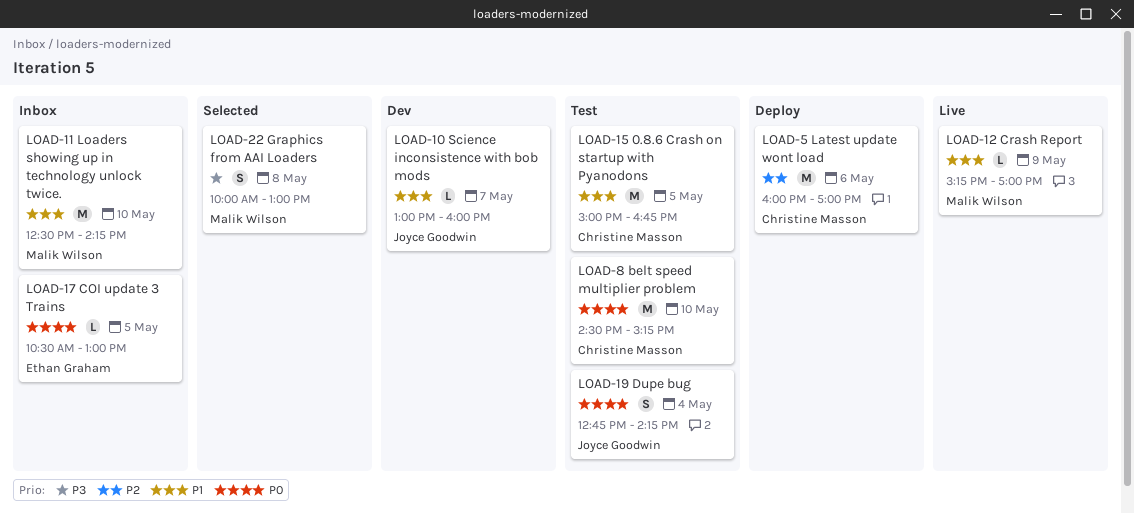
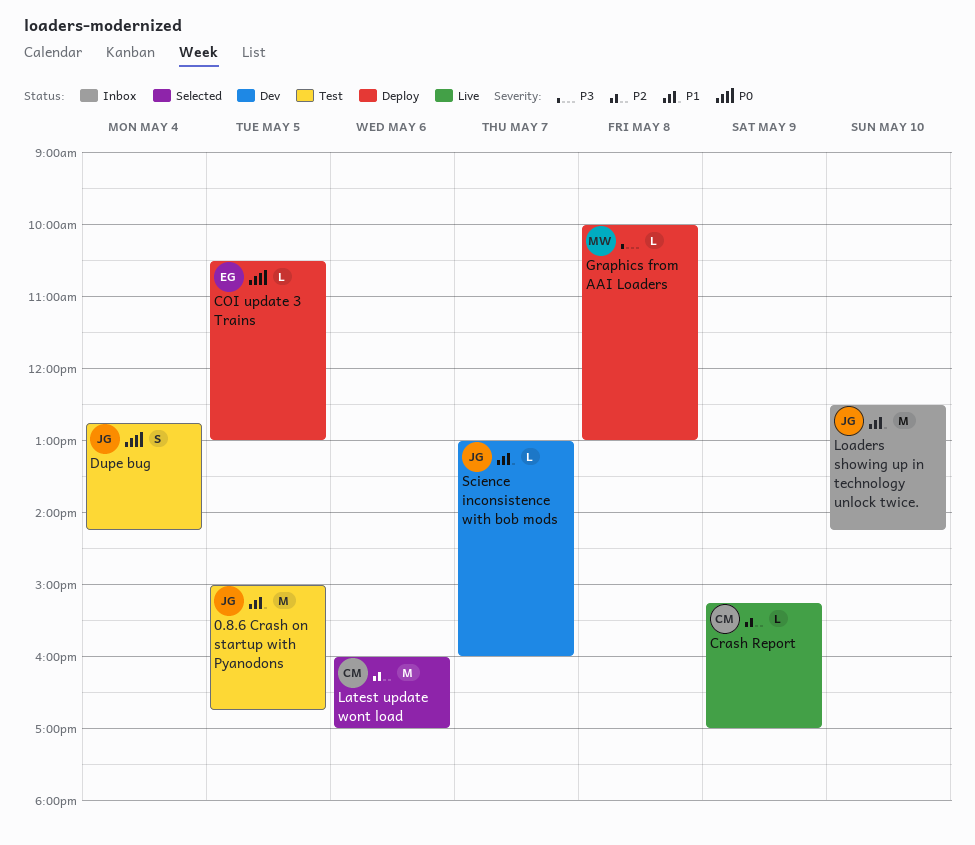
0.8.6 Crash on startup with Pyanodons, owner: Christine Masson -> Joyce Goodwin
belt speed multiplier problem: present -> none
COI update 3 Trains, status: Inbox -> Deploy
Crash Report, owner: Malik Wilson -> Christine Masson
Crash Report, priority: P1 -> P2
Graphics from AAI Loaders, status: Selected -> Deploy
Graphics from AAI Loaders, estimate: S -> L
Latest update wont load, status: Deploy -> Selected
Loaders showing up in technology unlock twice., owner: Malik Wilson -> Joyce Goodwin

